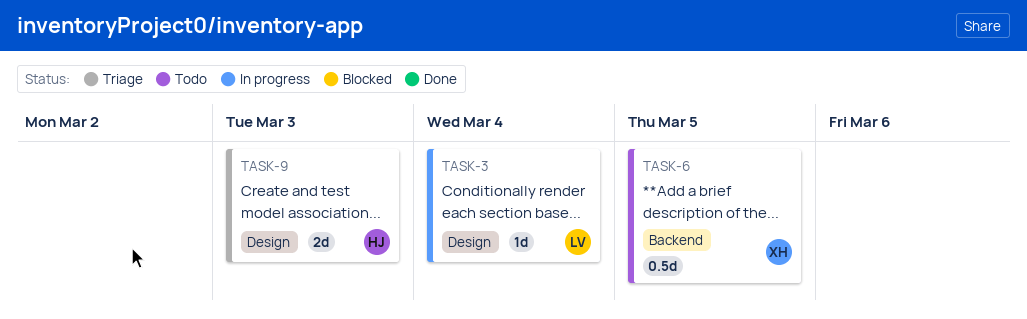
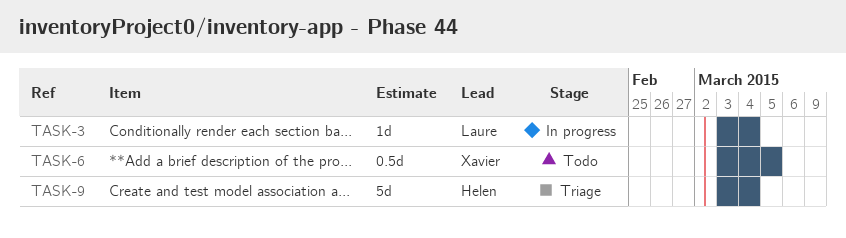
TASK-9, estimate: 2d -> 5d
TASK-9, due: Mar 3 -> Mar 4

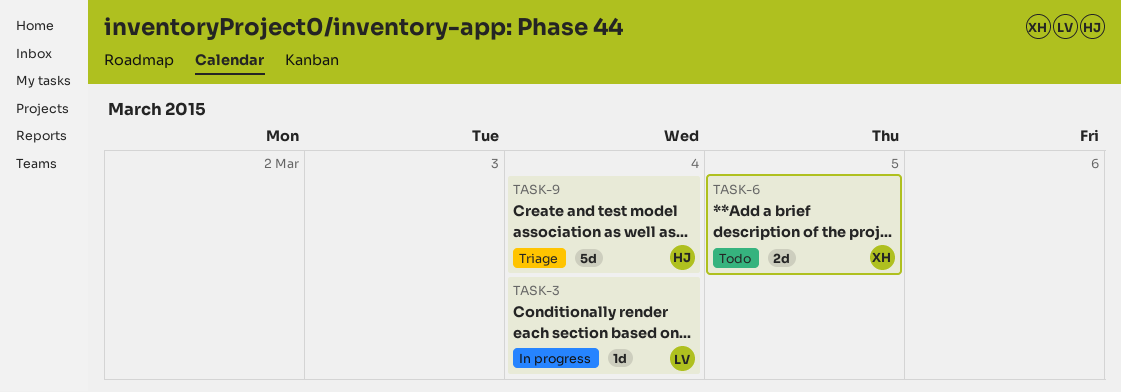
TASK-6, estimate: 0.5d -> 2d

